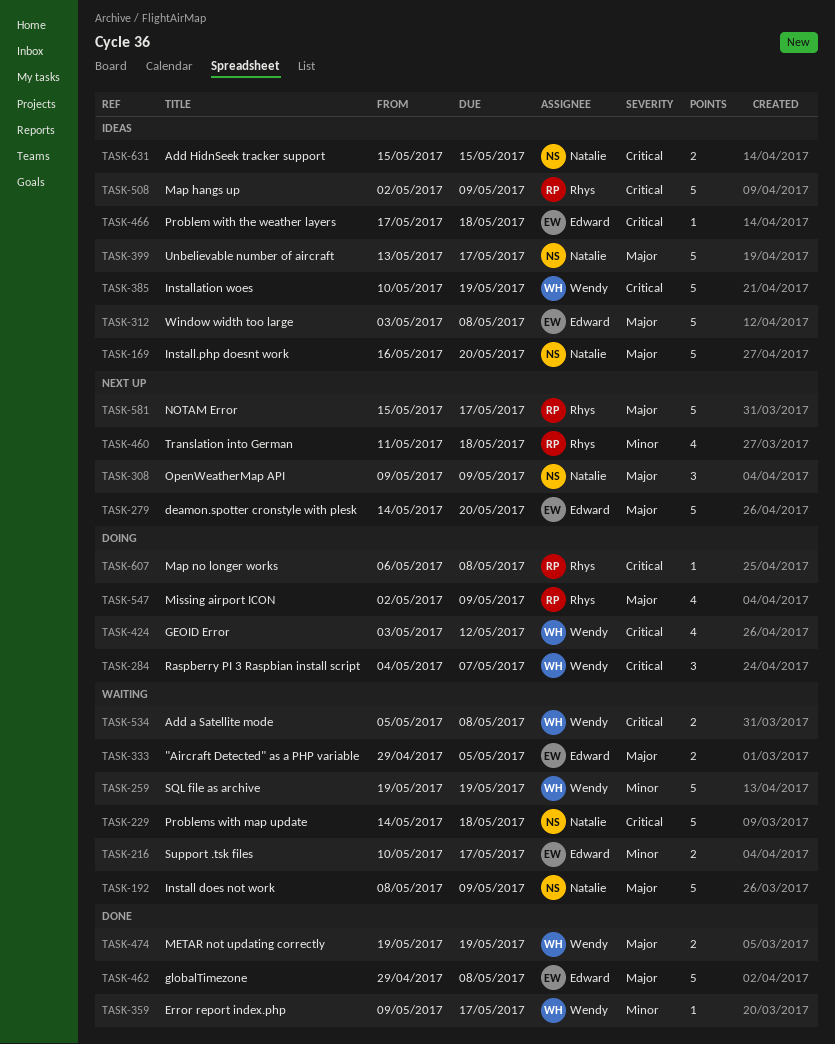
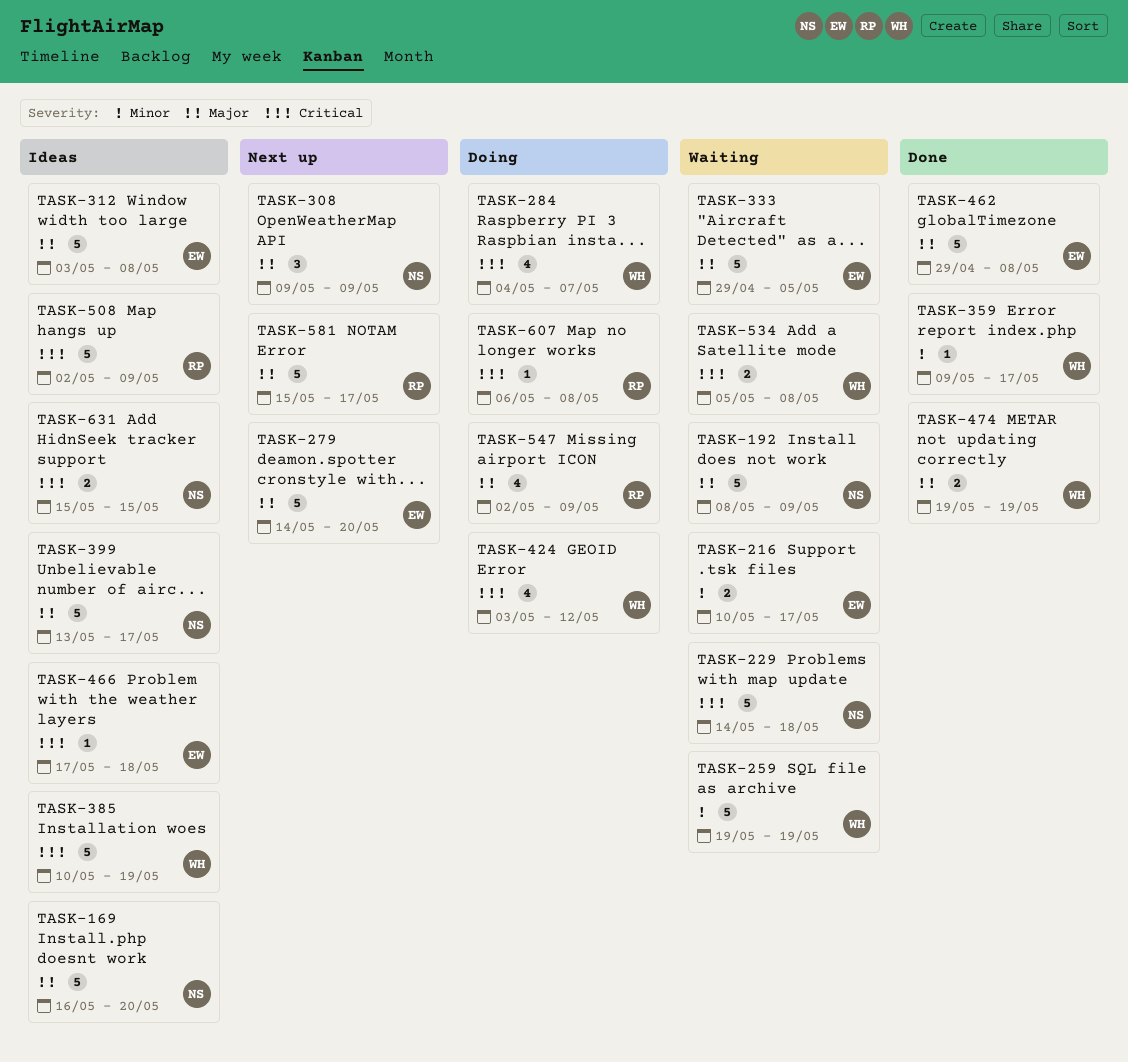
TASK-284, estimate: 3 -> 4
TASK-333, estimate: 2 -> 5
TASK-460: present -> none

